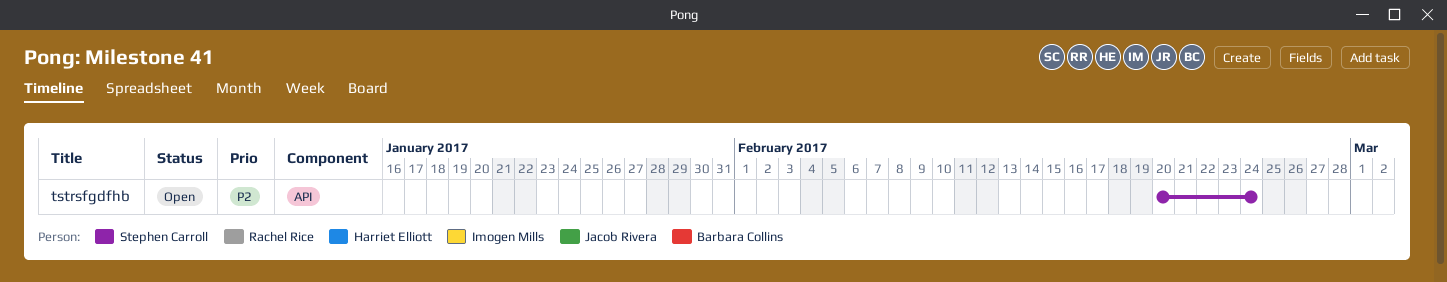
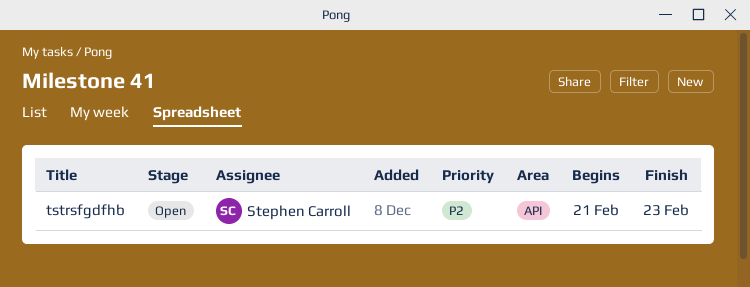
tstrsfgdfhb, start: Feb 20 -> Feb 21
tstrsfgdfhb, due: Feb 24 -> Feb 23

